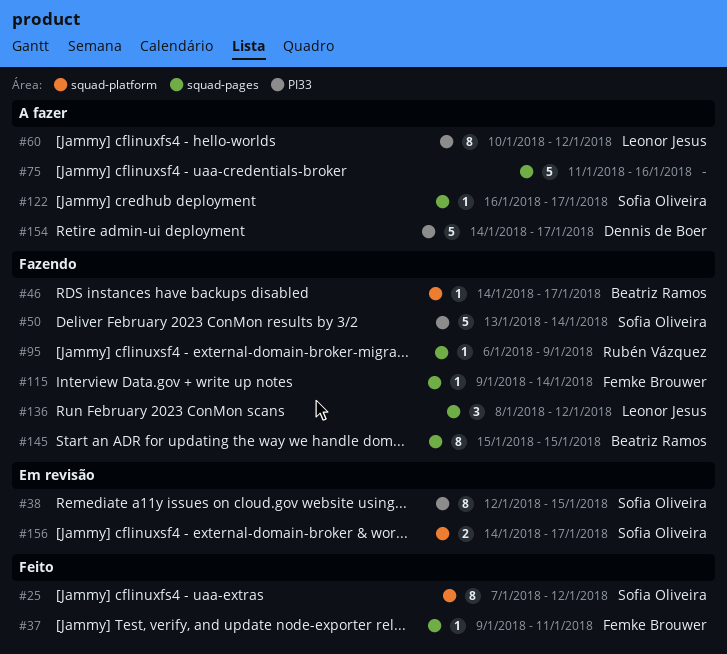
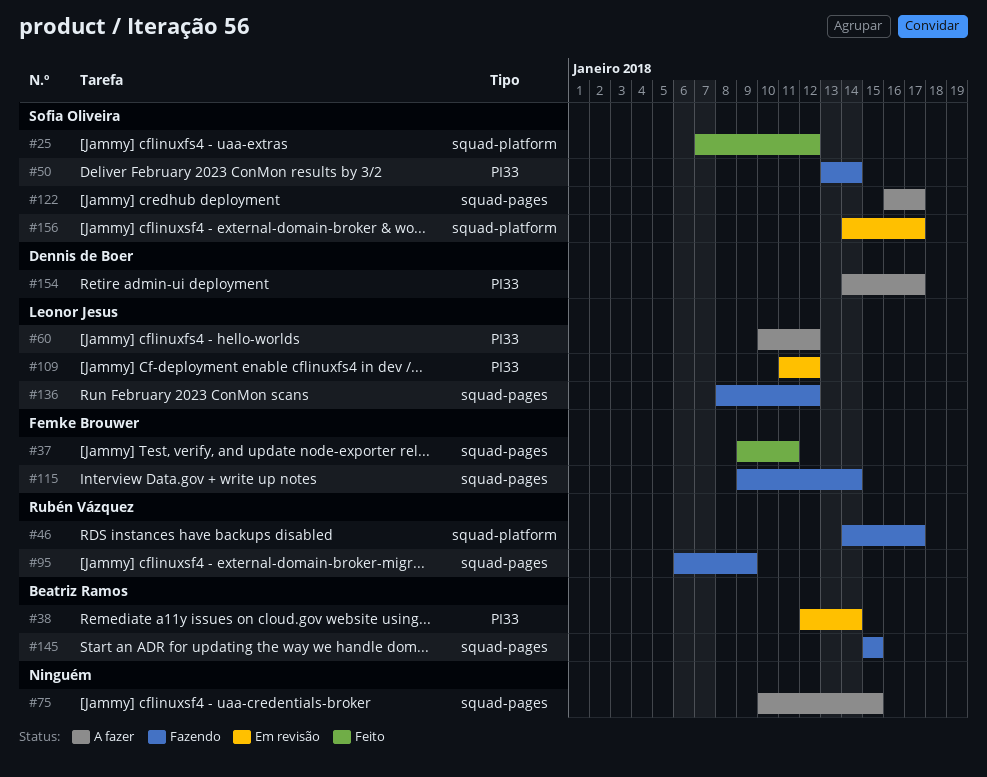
#38, owner: Sofia Oliveira -> Beatriz Ramos
#38, due: Jan 15 -> Jan 14
#46, owner: Beatriz Ramos -> Rubén Vázquez
#75, start: Jan 11 -> Jan 10
#75, due: Jan 16 -> Jan 15
#109: none -> present

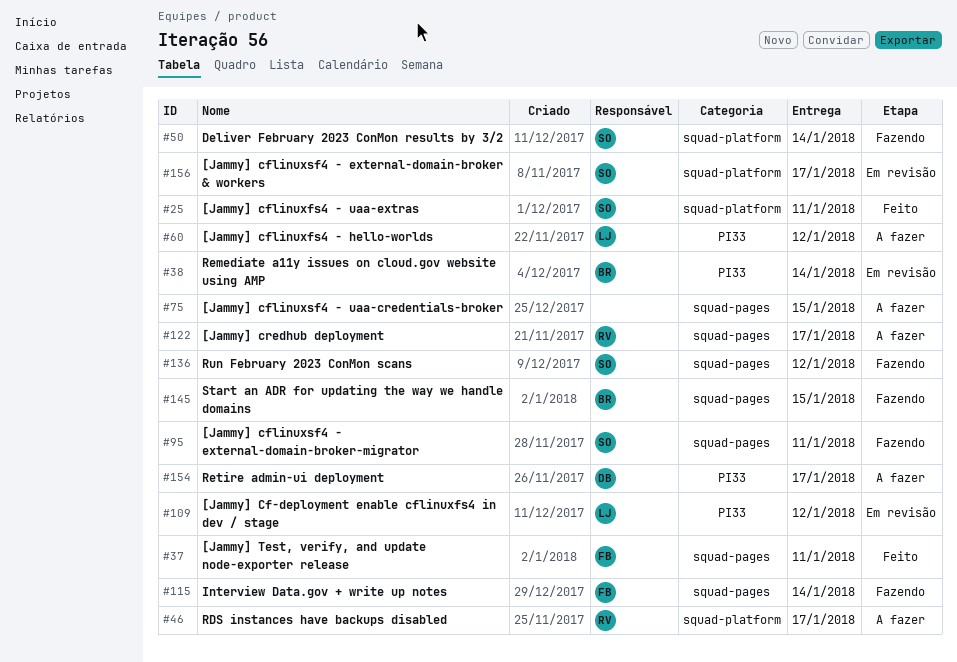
#25, due: Jan 12 -> Jan 11
#46, status: Fazendo -> A fazer
#50, label: PI33 -> squad-platform
#95, owner: Rubén Vázquez -> Sofia Oliveira
#95, due: Jan 9 -> Jan 11
#122, owner: Sofia Oliveira -> Rubén Vázquez
#136, owner: Leonor Jesus -> Sofia Oliveira

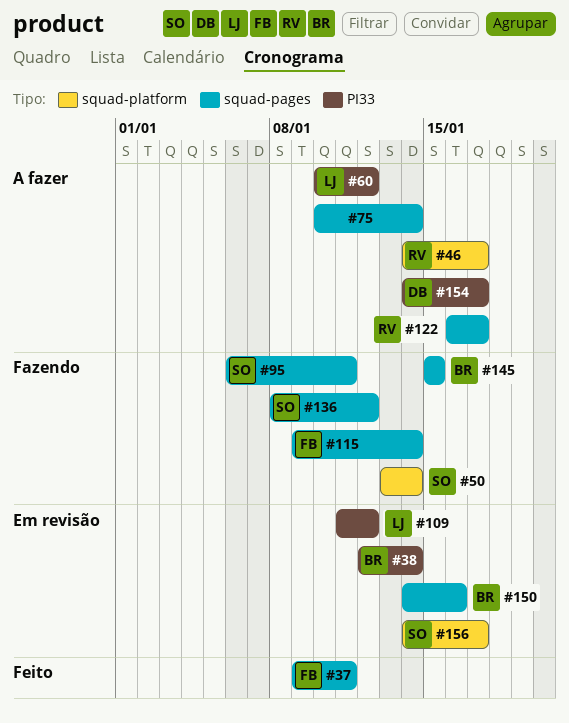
#25: present -> none
#75, due: Jan 15 -> Jan 14
#150: none -> present

